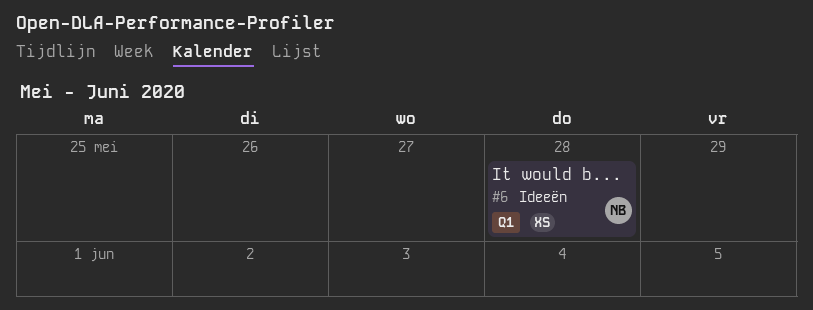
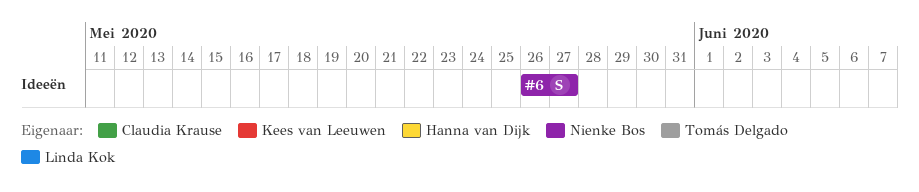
#6, estimate: XS -> S
#6, due: May 28 -> May 27

